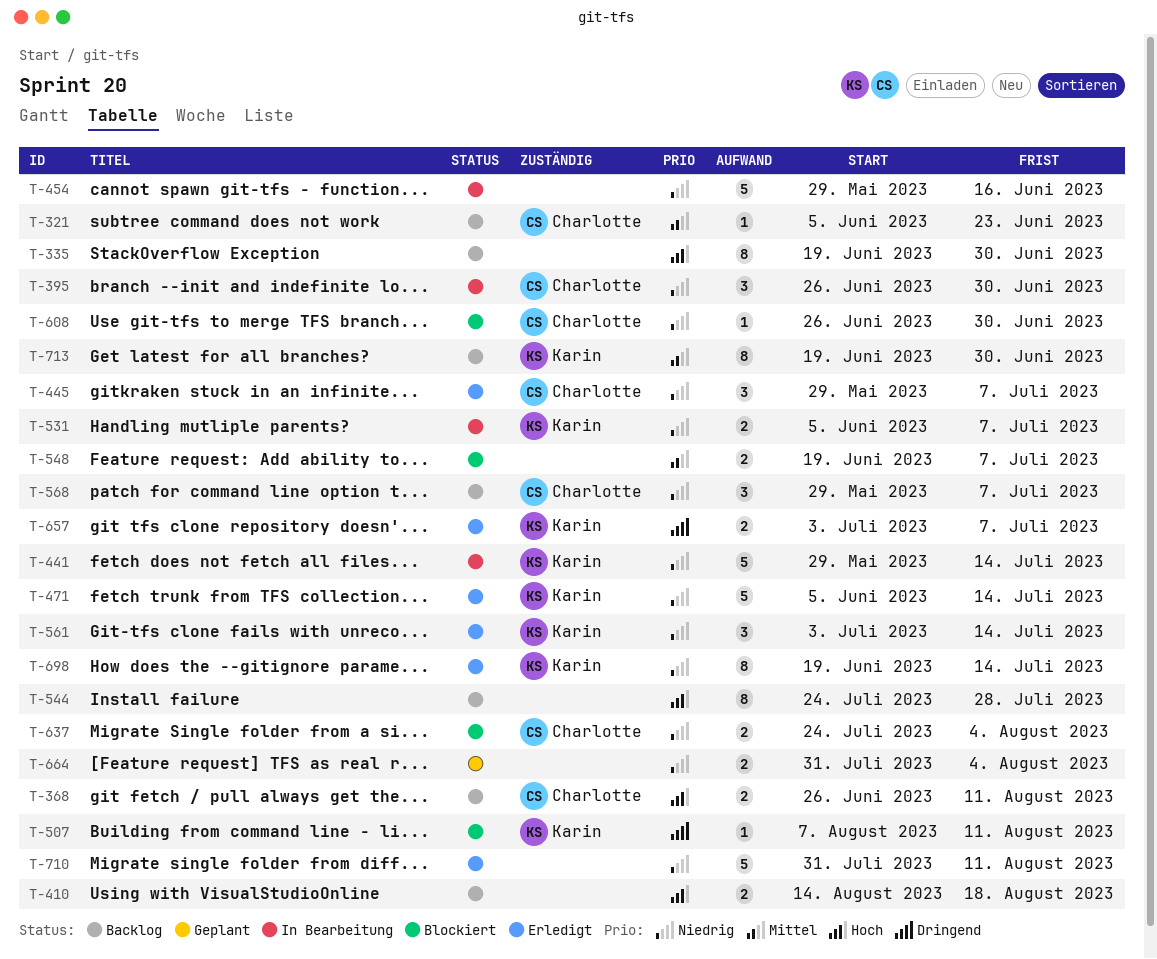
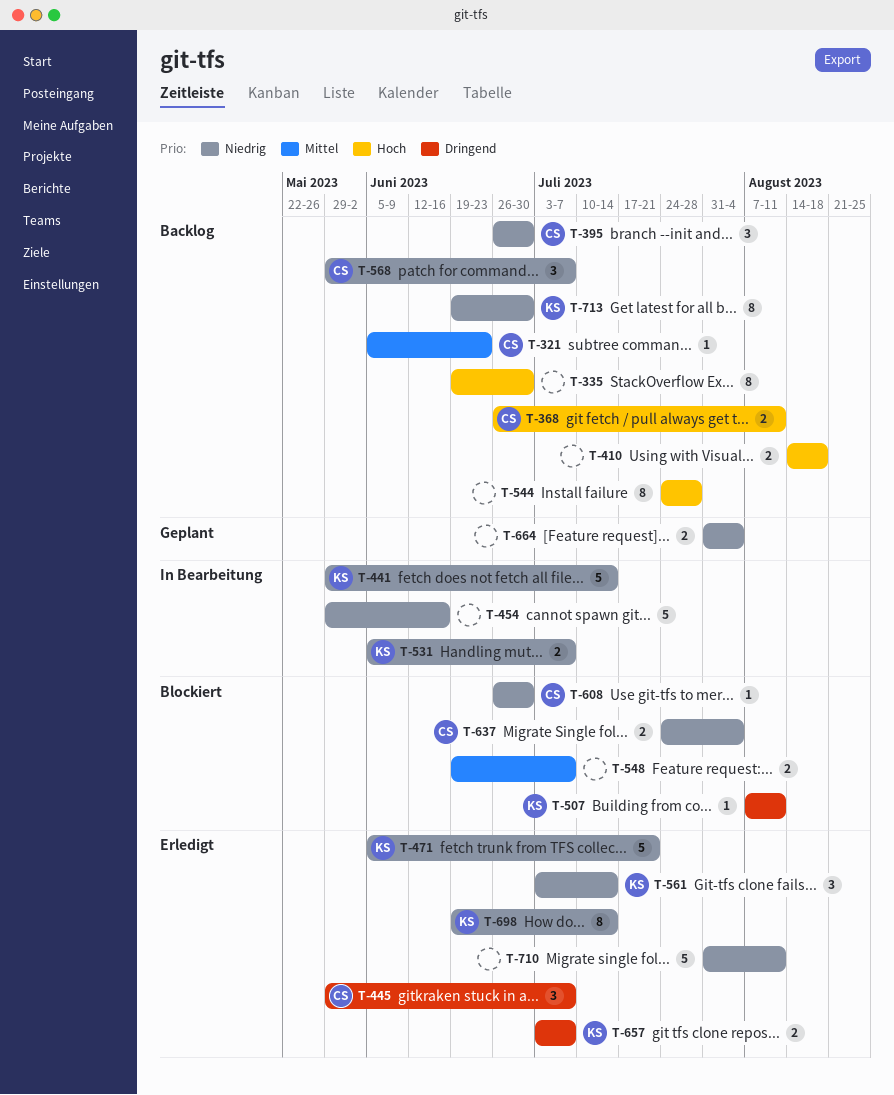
T-395, status: In Bearbeitung -> Backlog
T-445, priority: Niedrig -> Dringend
T-471, due: Jul 14 -> Jul 21
T-713, priority: Mittel -> Niedrig

